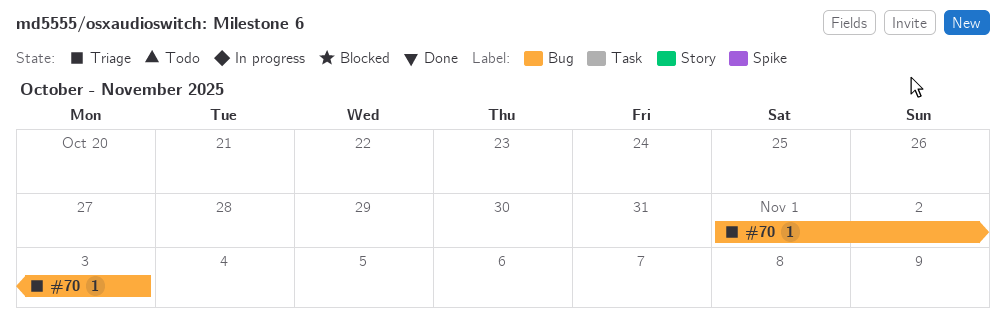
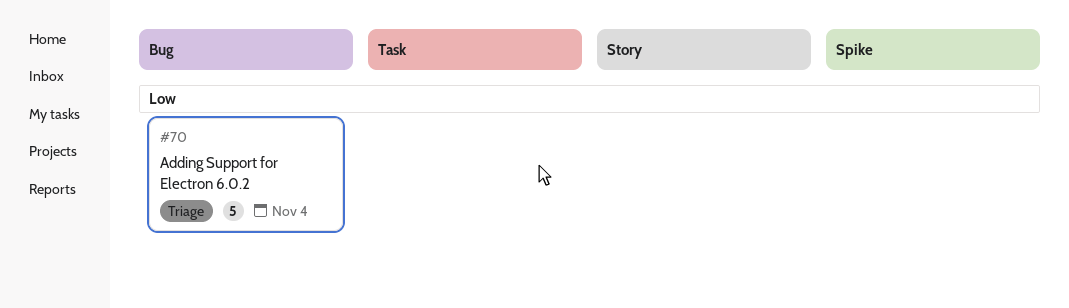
#70, estimate: 1 -> 5
#70, due: Nov 3 -> Nov 4

